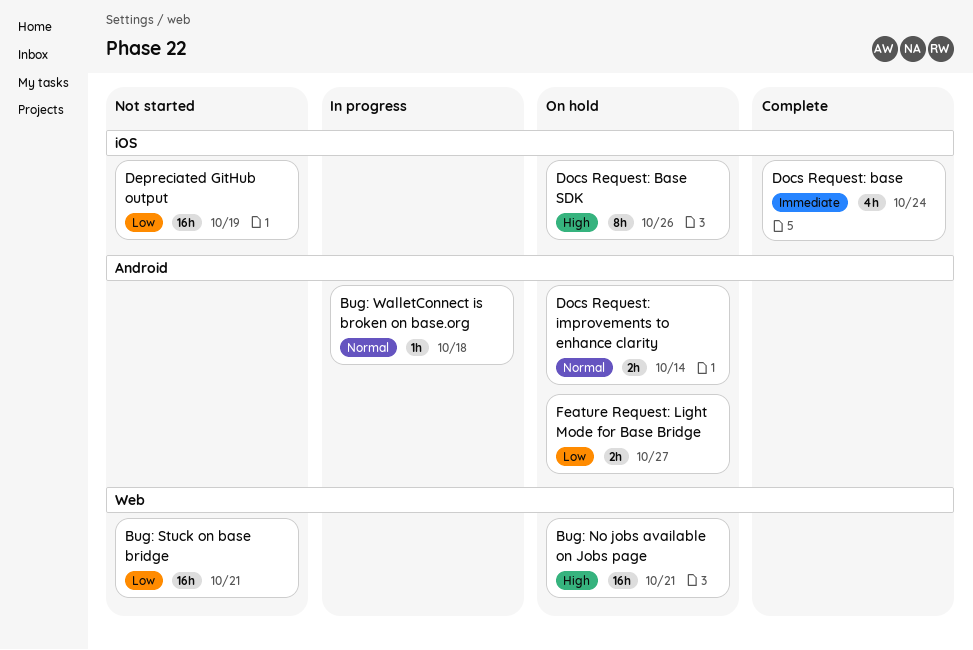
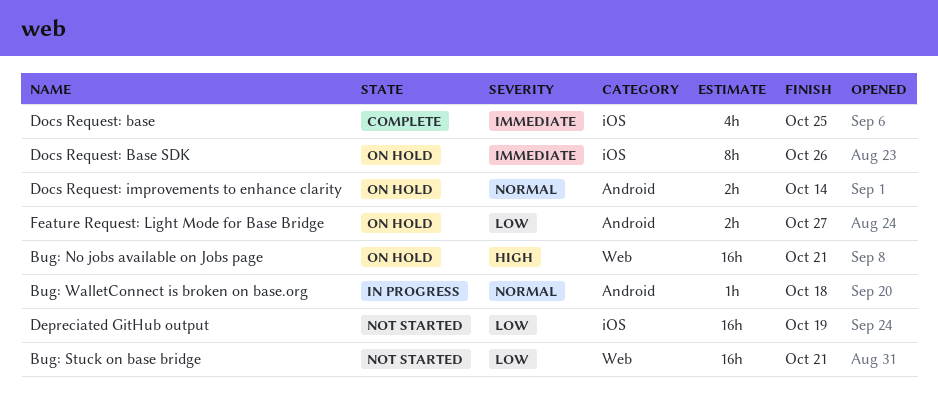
Docs Request: base, due: Oct 24 -> Oct 25
Docs Request: Base SDK, priority: High -> Immediate

